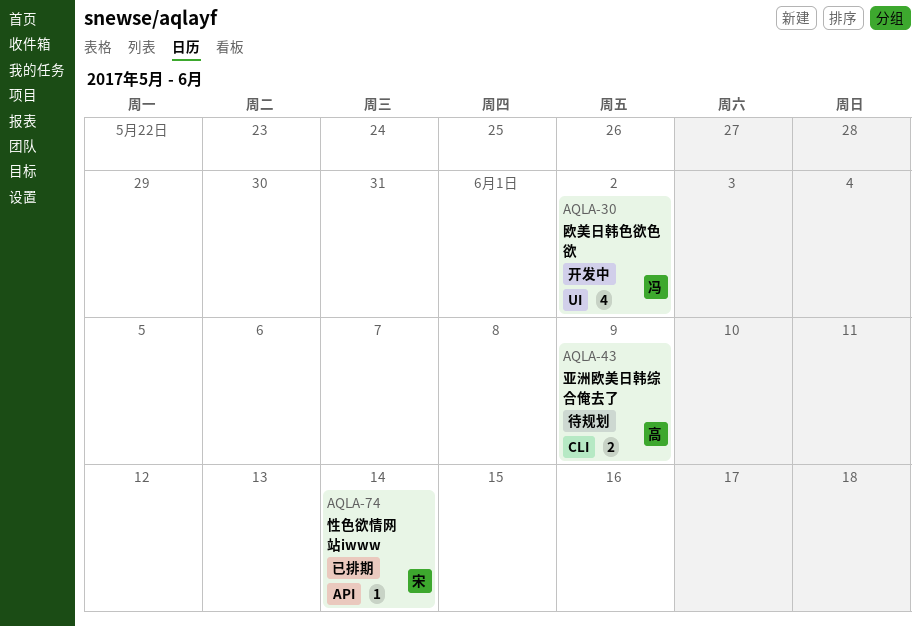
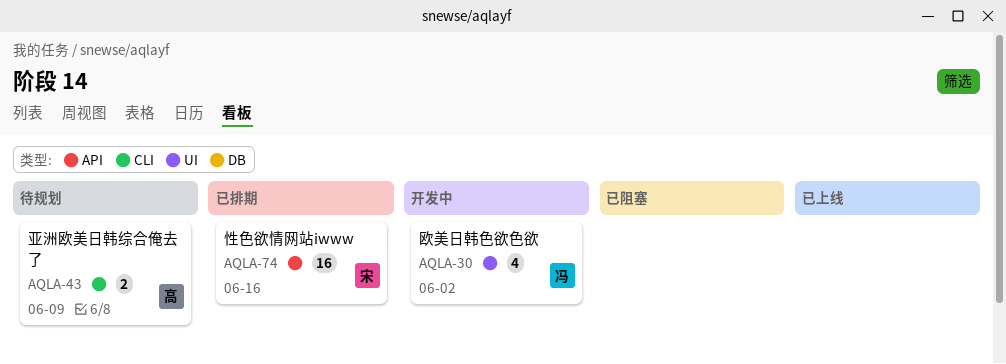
AQLA-74, estimate: 1 -> 16
AQLA-74, due: Jun 14 -> Jun 16

